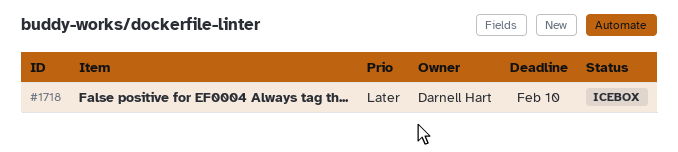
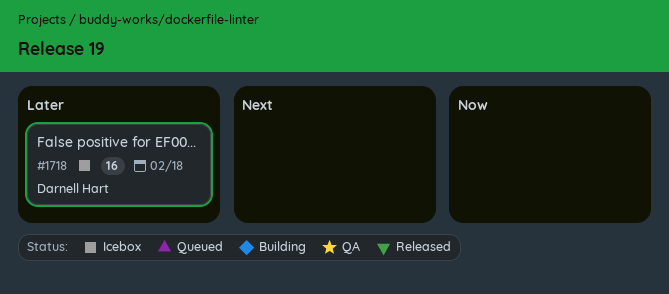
#1718, due: Feb 10 -> Feb 18

